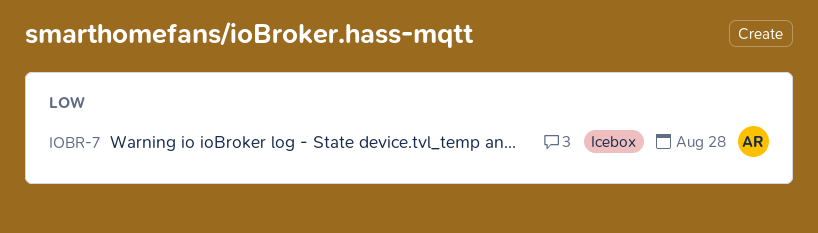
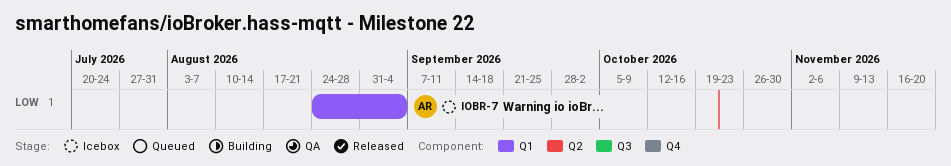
IOBR-7, due: Aug 28 -> Sep 4

